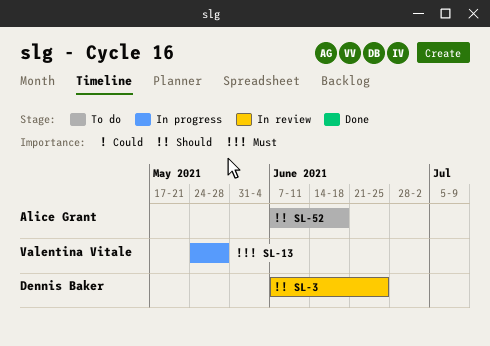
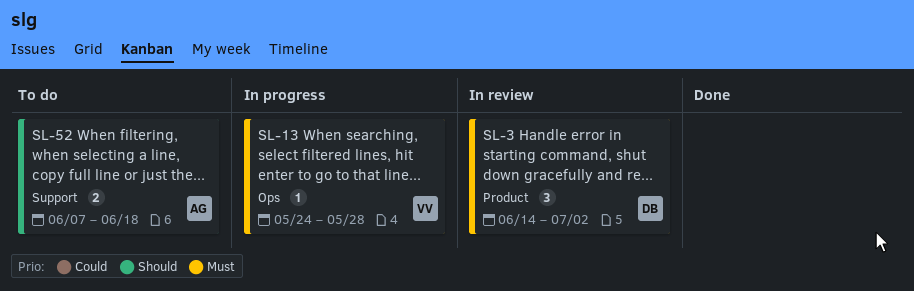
SL-3, priority: Should -> Must
SL-3, start: Jun 7 -> Jun 14
SL-3, due: Jun 25 -> Jul 2

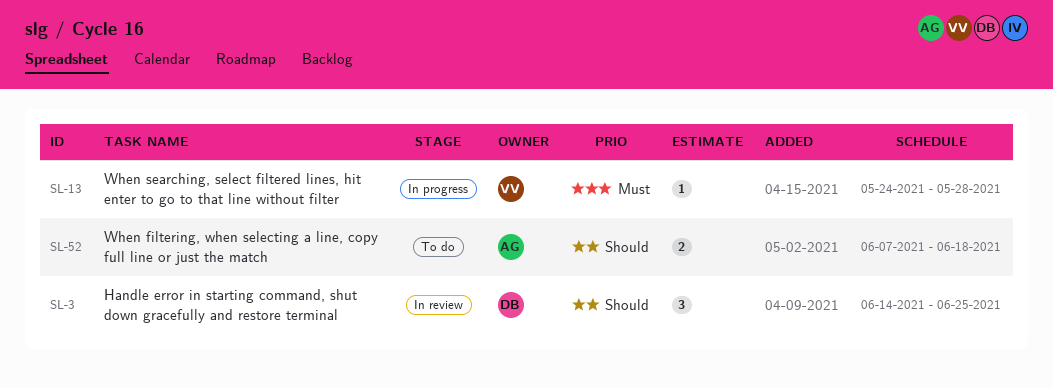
SL-3, priority: Must -> Should
SL-3, due: Jul 2 -> Jun 25

